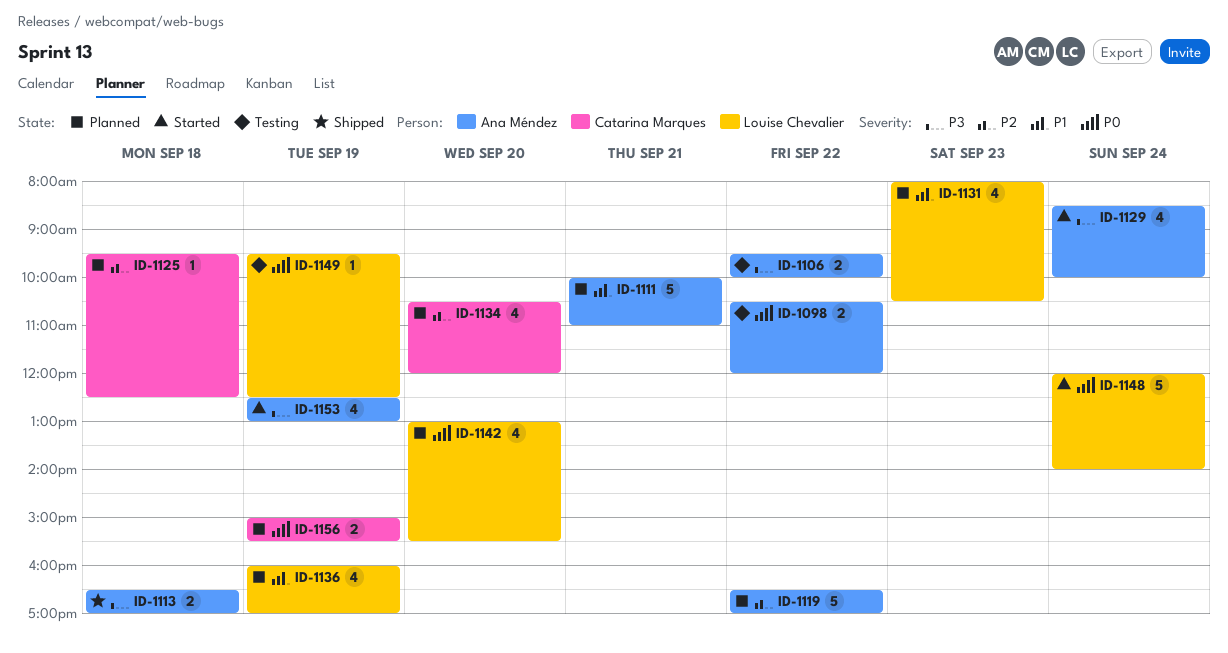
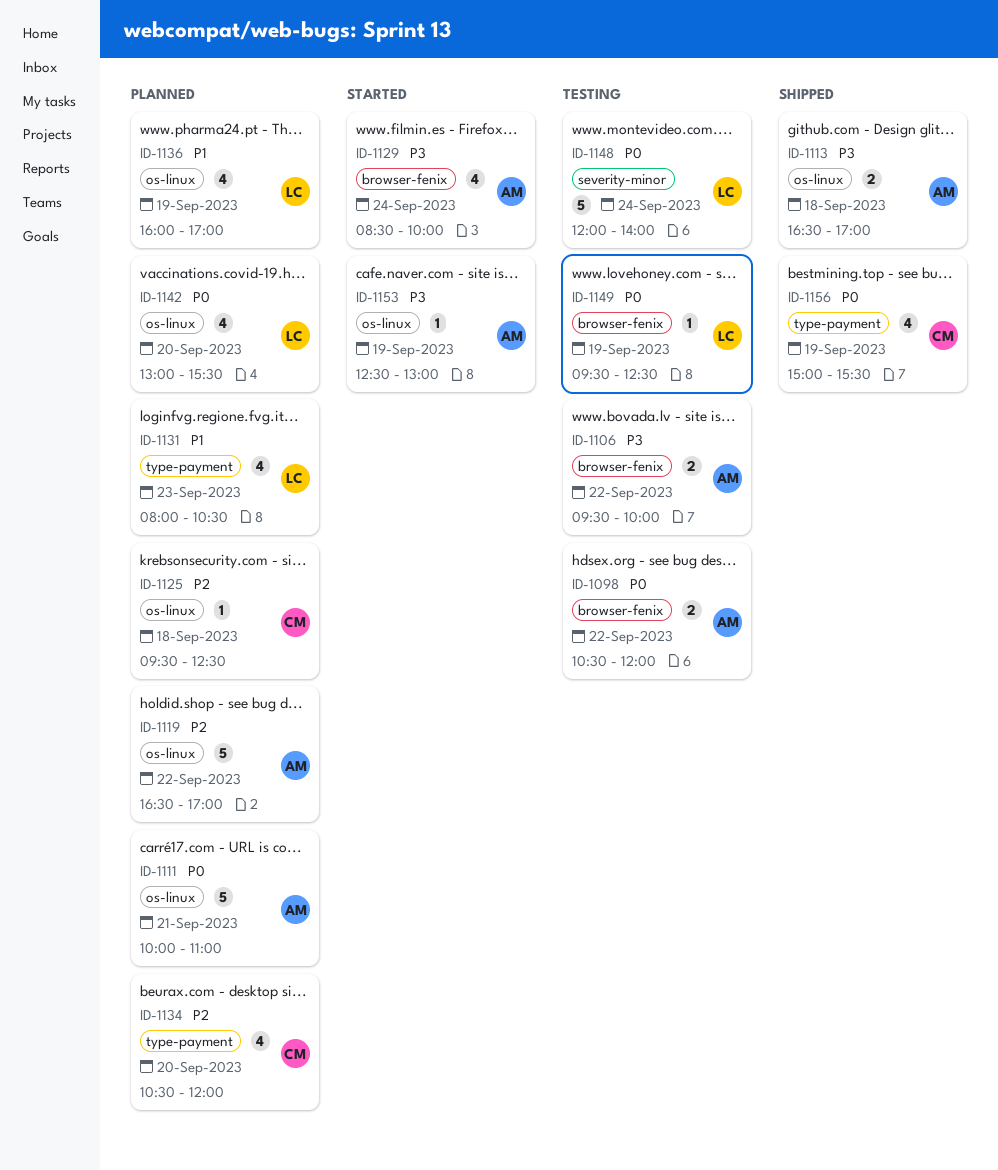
ID-1111, priority: P1 -> P0
ID-1148, status: Started -> Testing
ID-1153, estimate: 4 -> 1
ID-1156, status: Planned -> Shipped
ID-1156, estimate: 2 -> 4

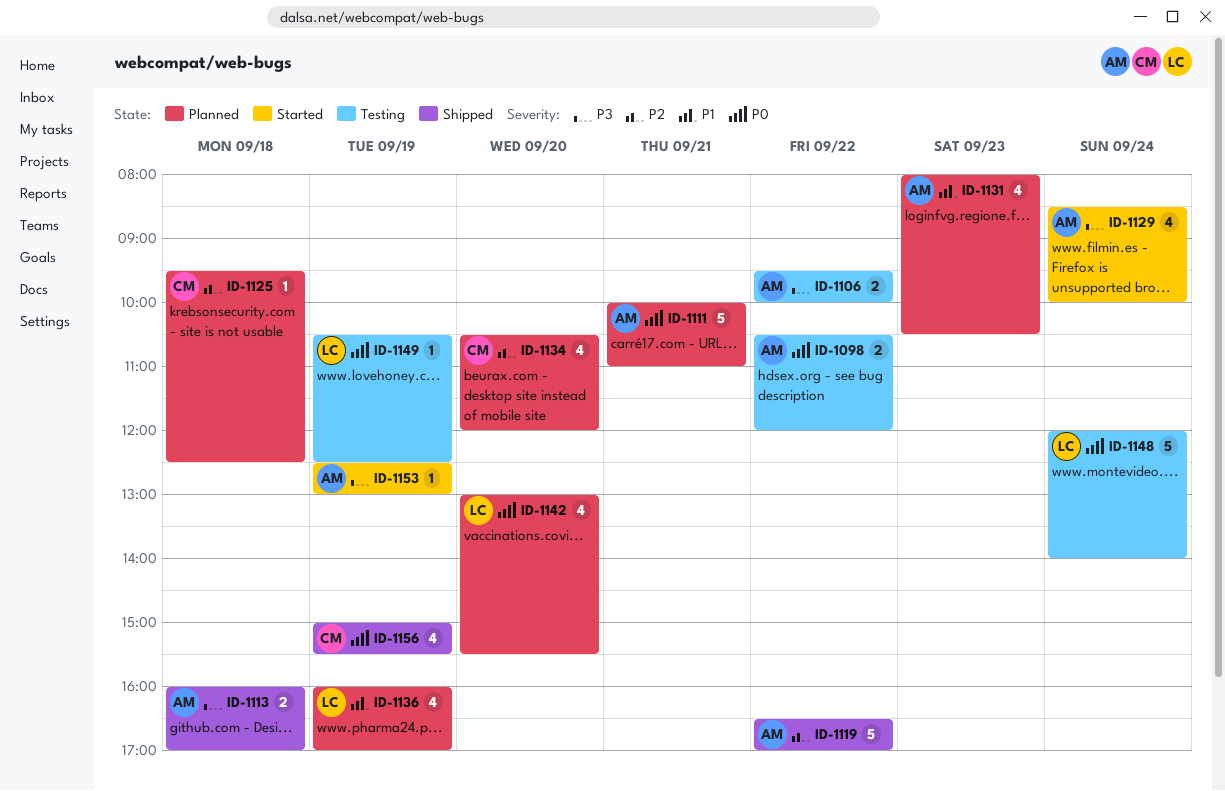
ID-1113, begins: 16:30 -> 16:00
ID-1119, status: Planned -> Shipped
ID-1131, owner: LC -> AM
ID-1149, begins: 09:30 -> 10:30

